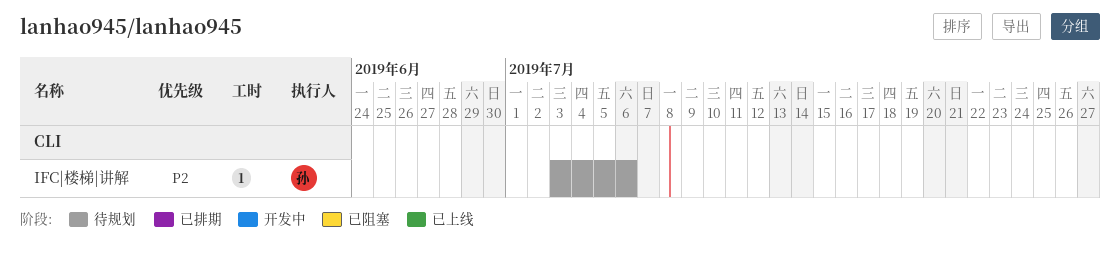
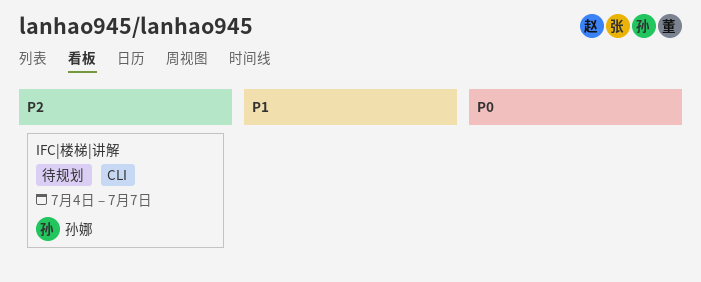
IFC|楼梯|讲解, start: Jul 3 -> Jul 4
IFC|楼梯|讲解, due: Jul 6 -> Jul 7

